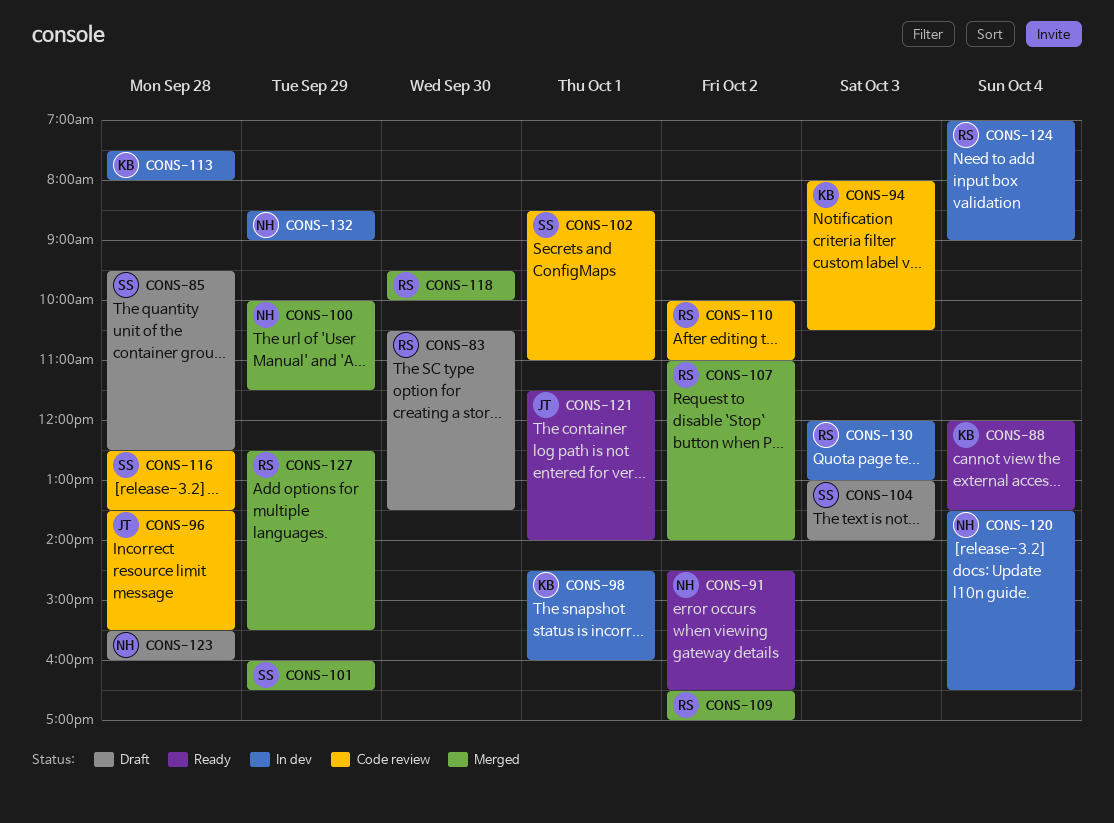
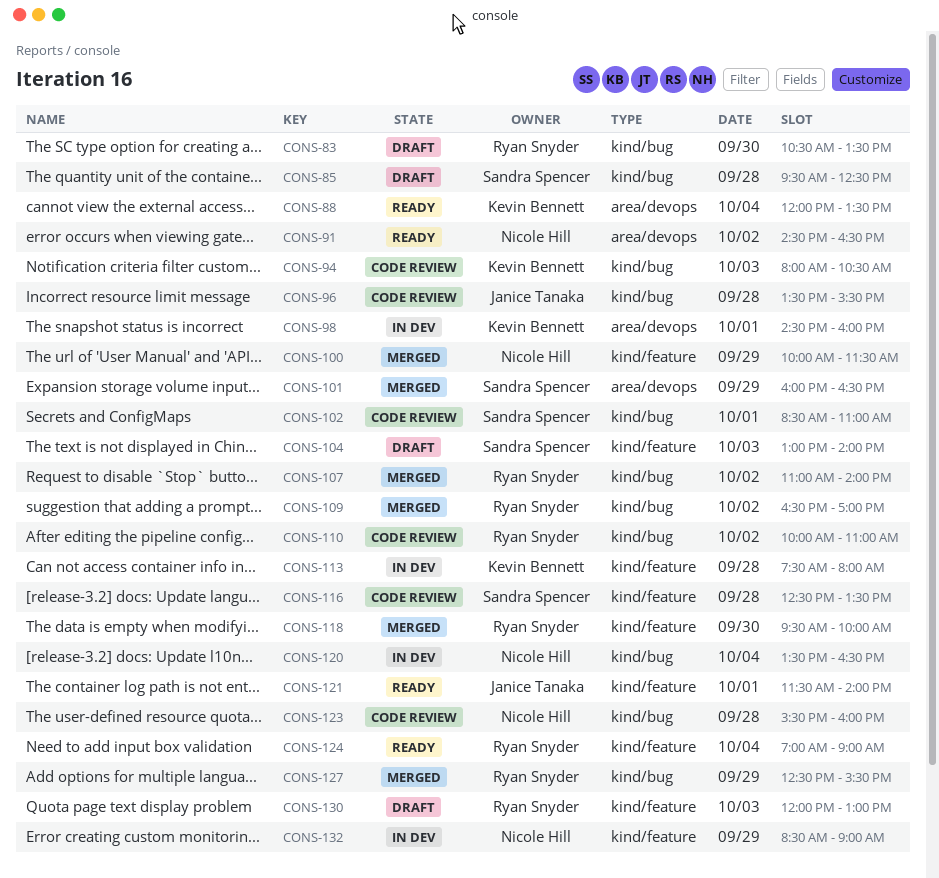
CONS-123, status: Draft -> Code review
CONS-124, status: In dev -> Ready
CONS-130, status: In dev -> Draft

